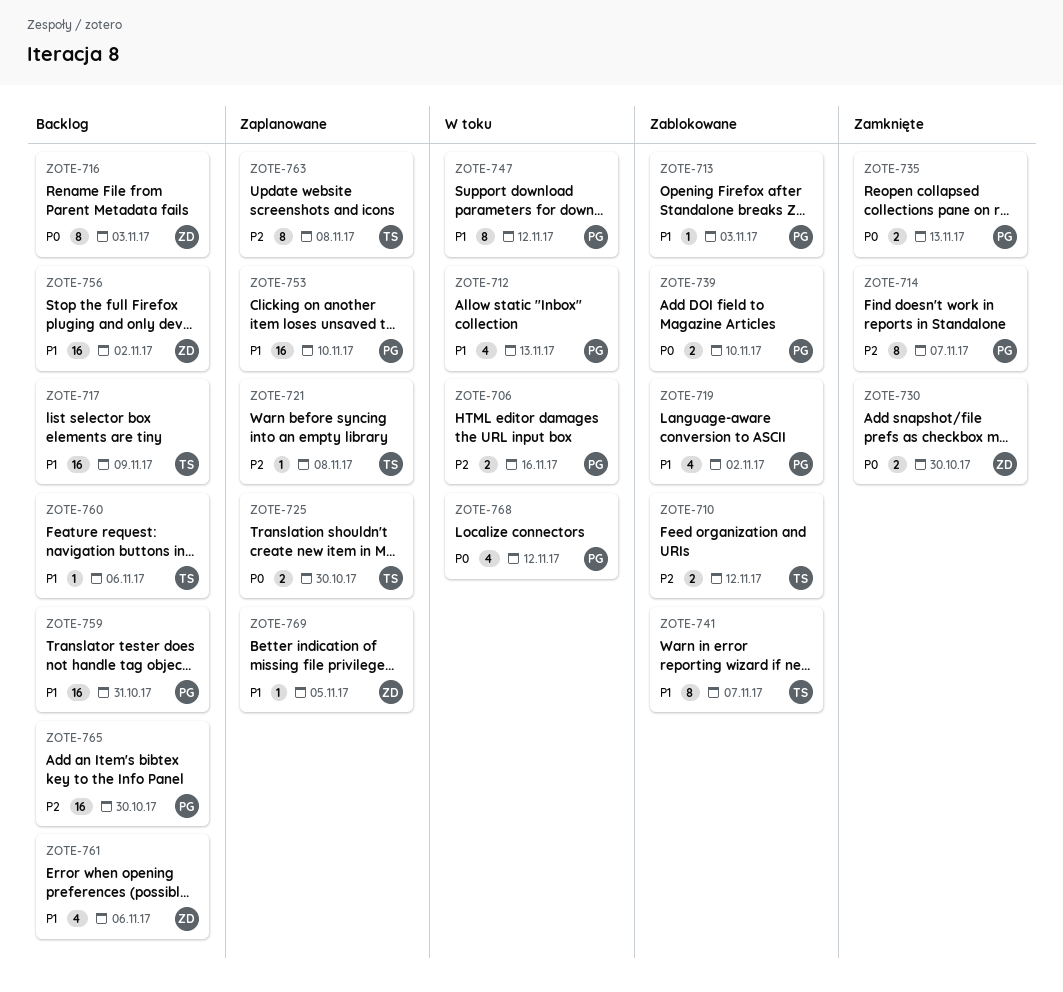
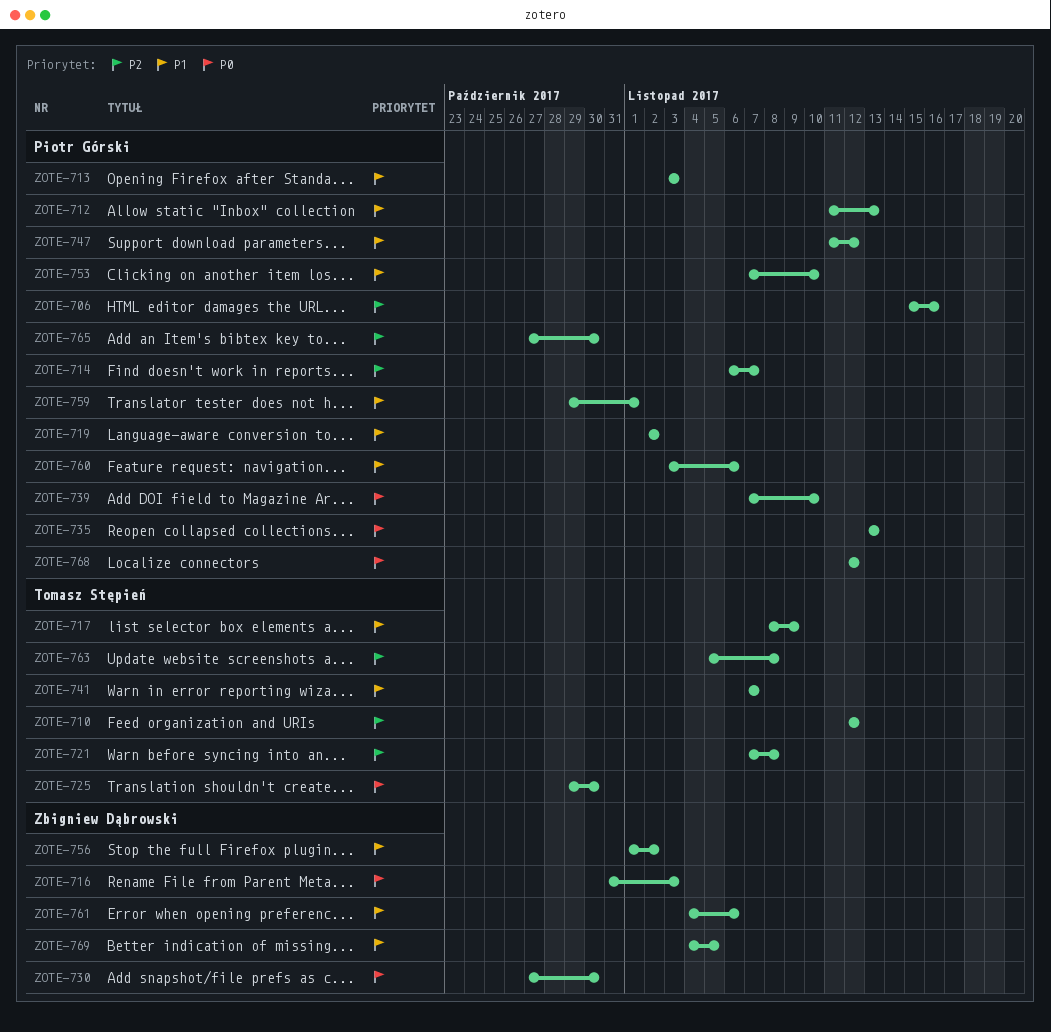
ZOTE-759, due: Oct 31 -> Nov 1
ZOTE-760, owner: Tomasz Stępień -> Piotr Górski

